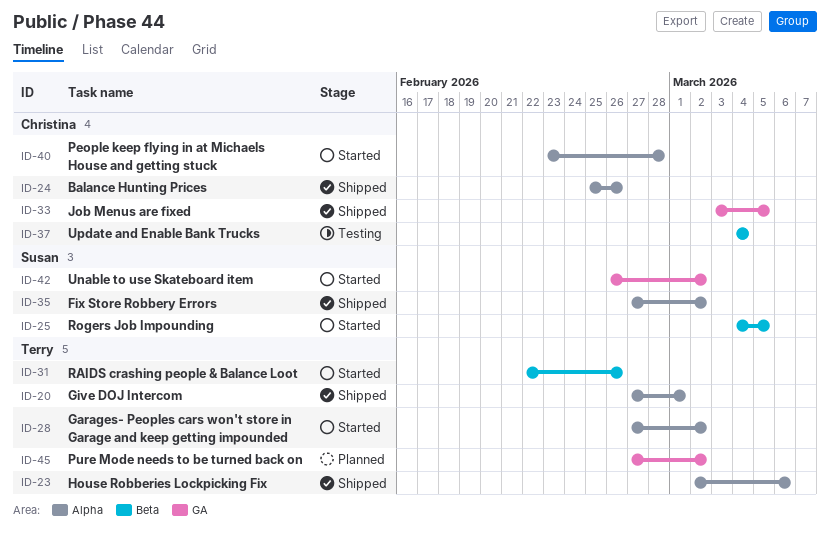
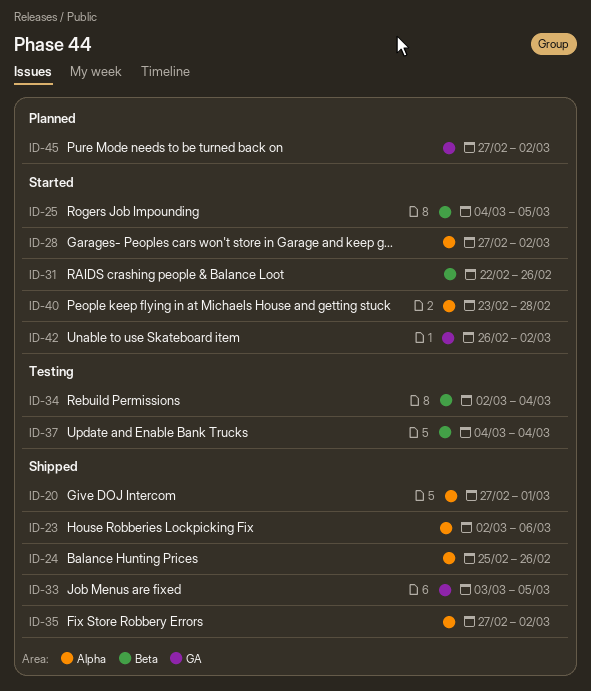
ID-34: none -> present

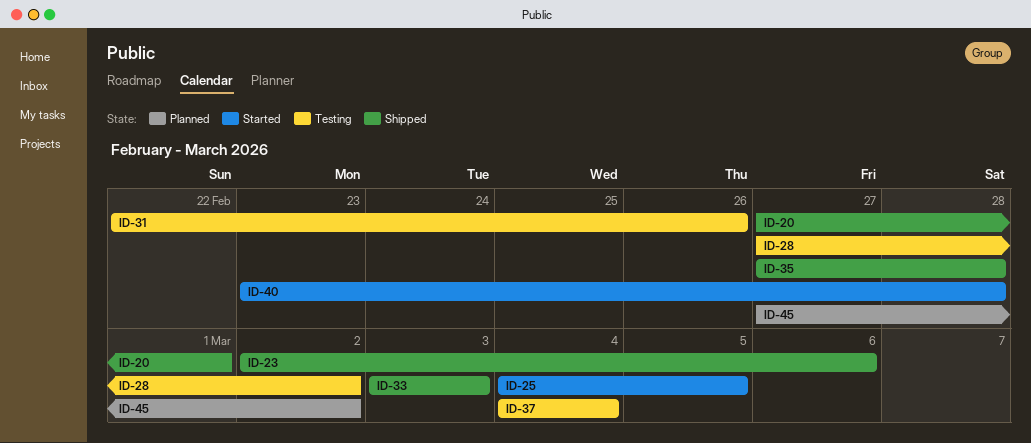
ID-24: present -> none
ID-28, status: Started -> Testing
ID-31, status: Started -> Testing
ID-33, due: Mar 5 -> Mar 3
ID-34: present -> none
ID-35, due: Mar 2 -> Feb 28
ID-42: present -> none

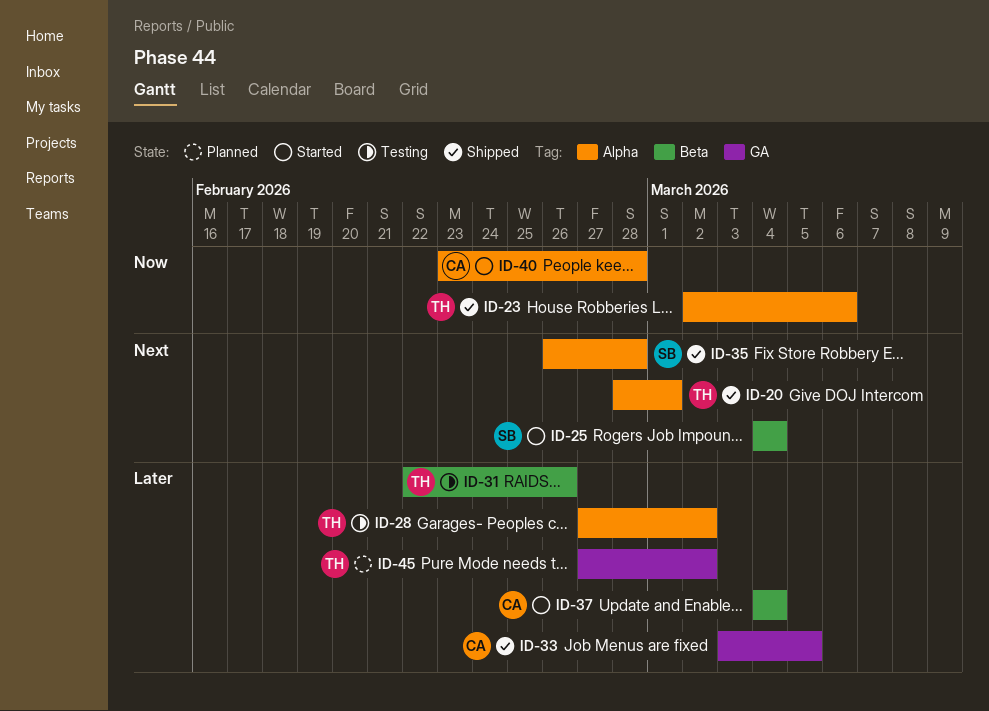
ID-20, start: Feb 27 -> Feb 28
ID-25, due: Mar 5 -> Mar 4
ID-33, due: Mar 3 -> Mar 5
ID-35, start: Feb 27 -> Feb 26
ID-37, status: Testing -> Started

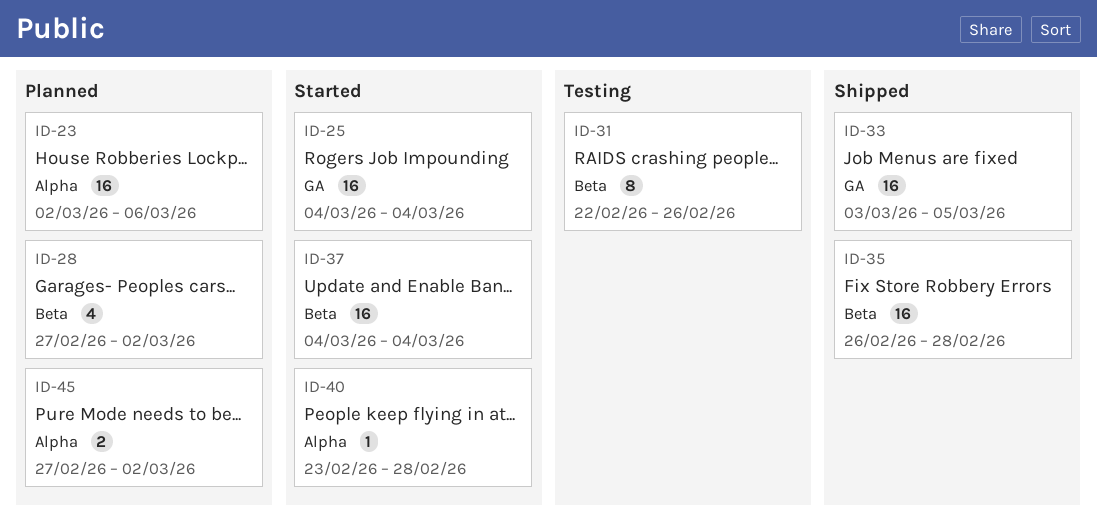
ID-20: present -> none
ID-23, status: Shipped -> Planned
ID-25, label: Beta -> GA
ID-28, status: Testing -> Planned
ID-28, label: Alpha -> Beta
ID-35, label: Alpha -> Beta
ID-45, label: GA -> Alpha

